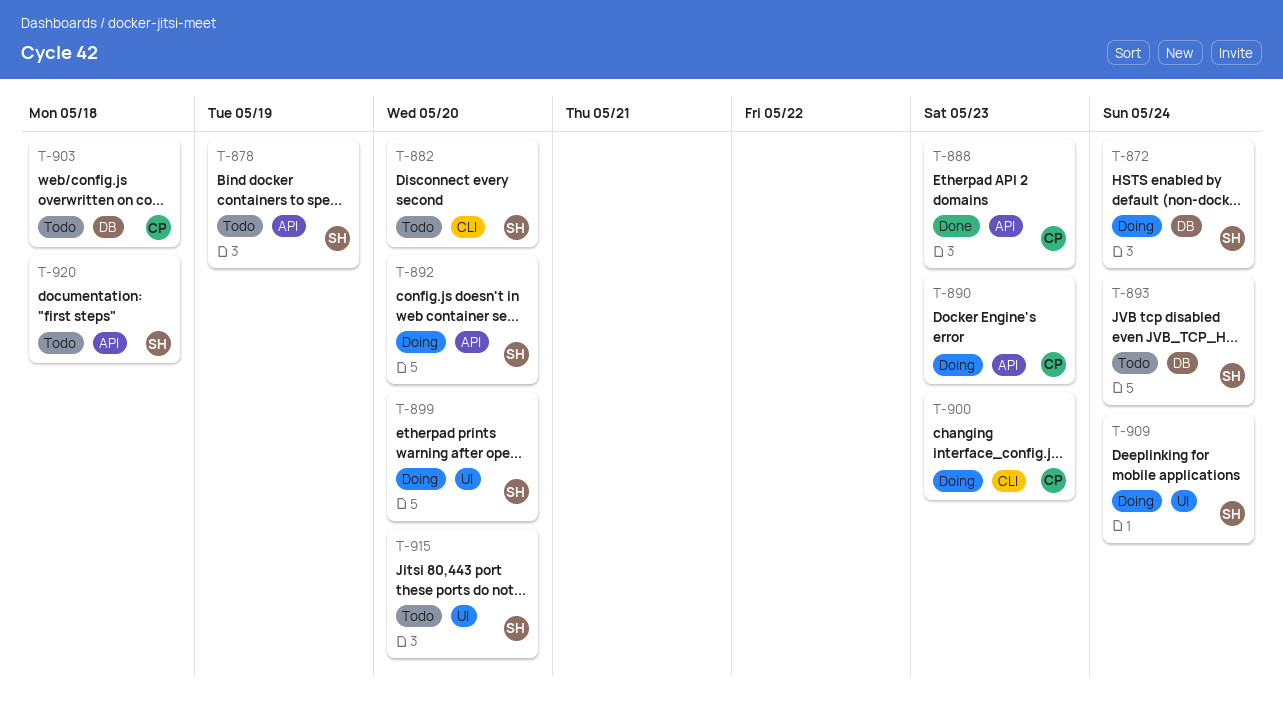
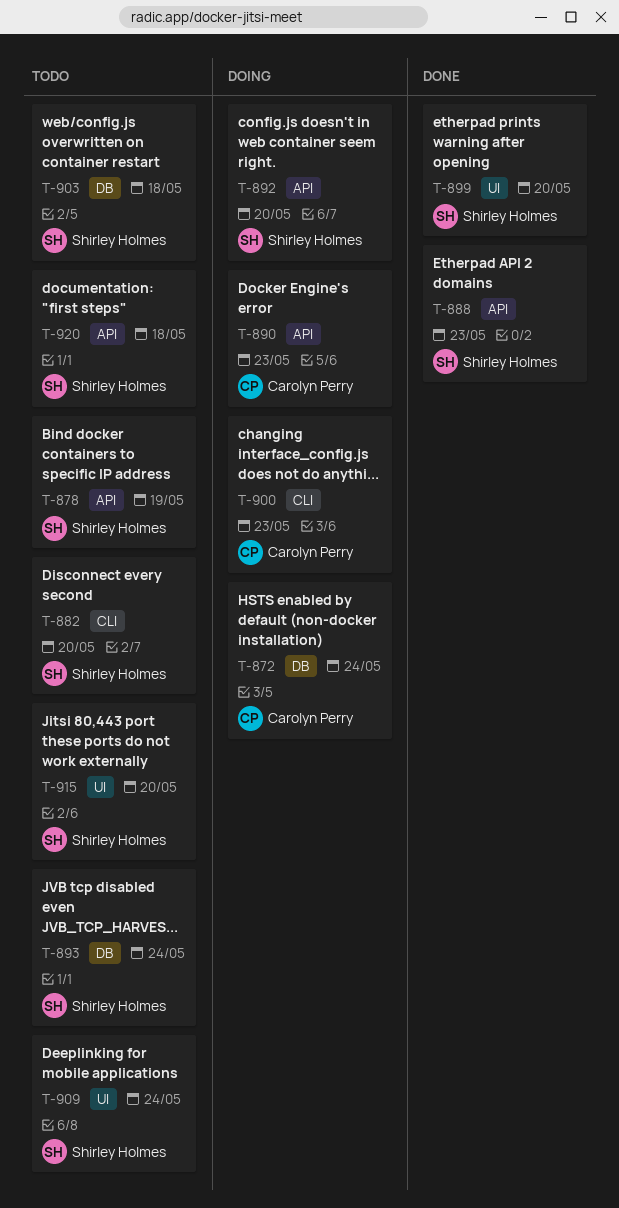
T-872, owner: Shirley Holmes -> Carolyn Perry
T-888, owner: Carolyn Perry -> Shirley Holmes
T-899, status: Doing -> Done
T-903, owner: Carolyn Perry -> Shirley Holmes
T-909, status: Doing -> Todo

